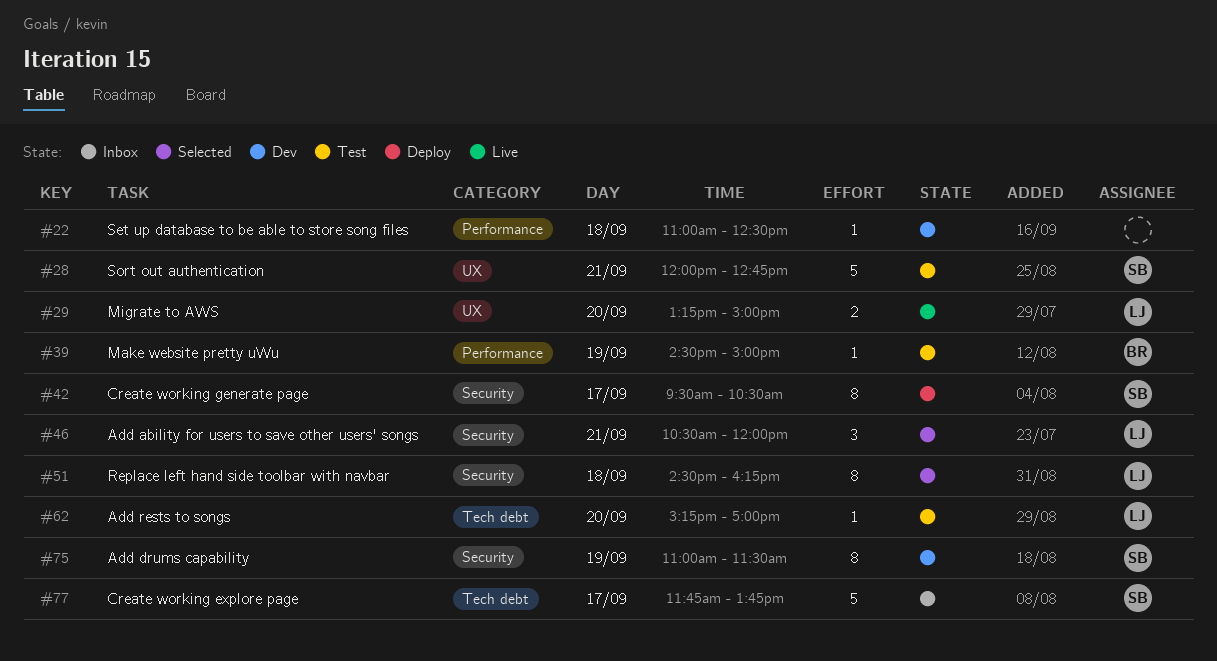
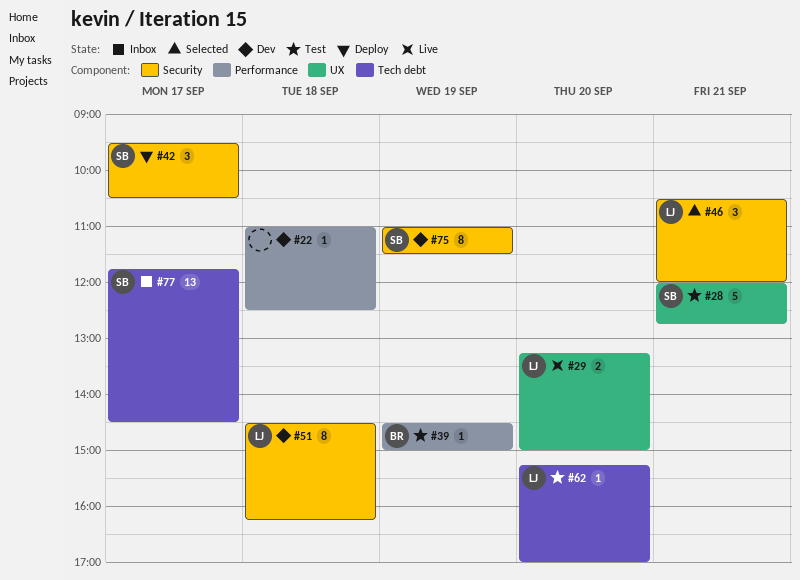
#42, estimate: 8 -> 3
#51, status: Selected -> Dev
#77, estimate: 5 -> 13
#77, ends: 13:45 -> 14:30

